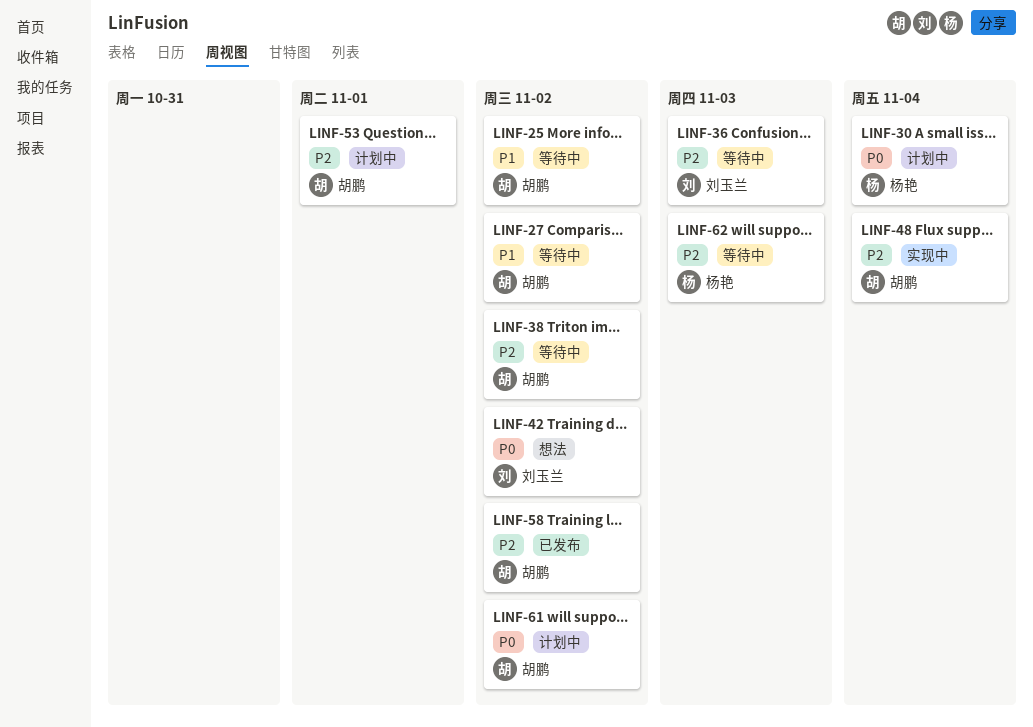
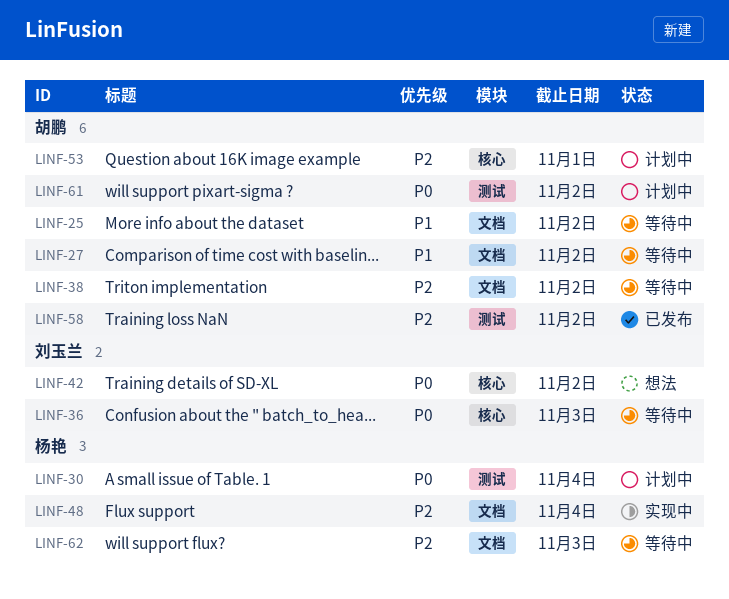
LINF-36, priority: P2 -> P0
LINF-48, owner: 胡鹏 -> 杨艳

